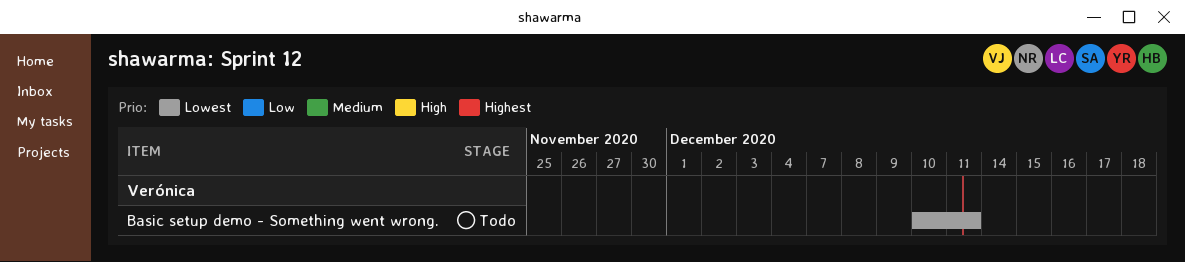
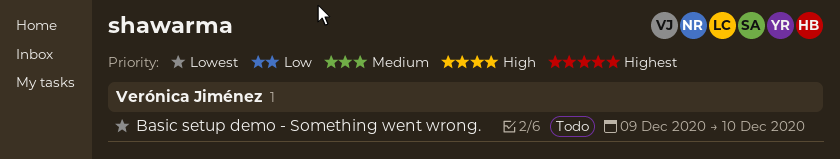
Basic setup demo - Something went wrong., start: Dec 10 -> Dec 9
Basic setup demo - Something went wrong., due: Dec 11 -> Dec 10

